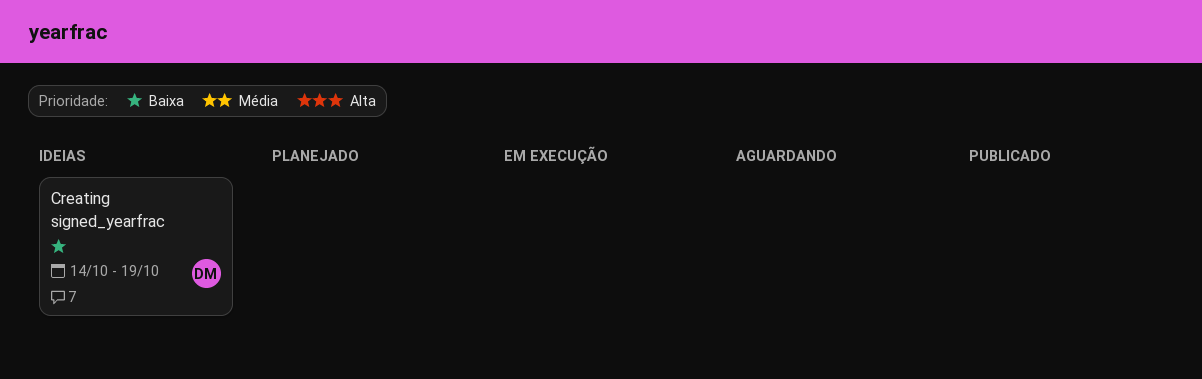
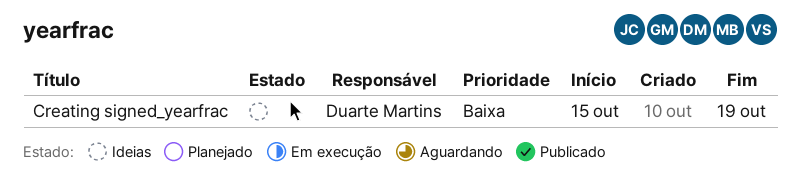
Creating signed_yearfrac, start: Oct 14 -> Oct 15

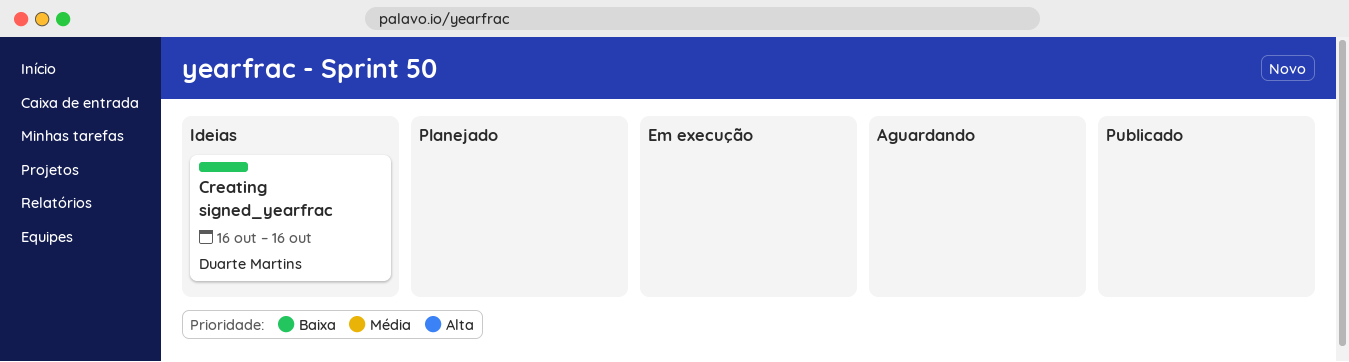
Creating signed_yearfrac, start: Oct 15 -> Oct 16
Creating signed_yearfrac, due: Oct 19 -> Oct 16

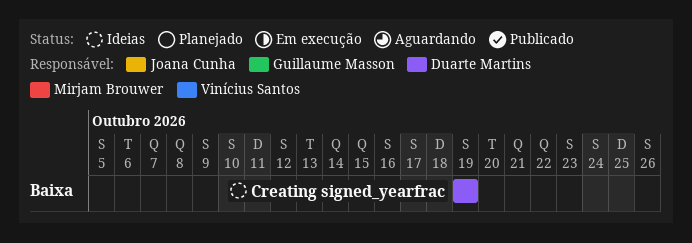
Creating signed_yearfrac, start: Oct 16 -> Oct 19
Creating signed_yearfrac, due: Oct 16 -> Oct 19

